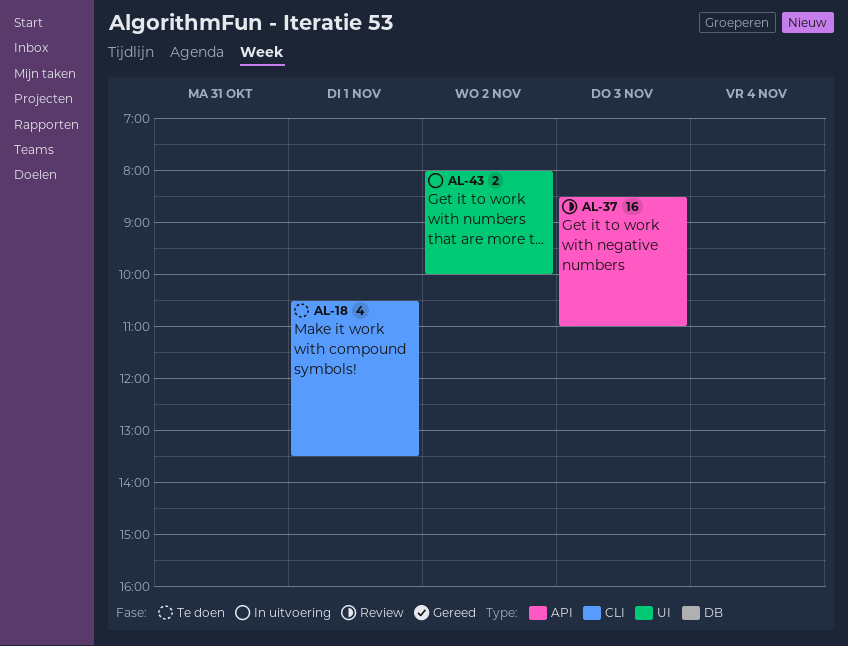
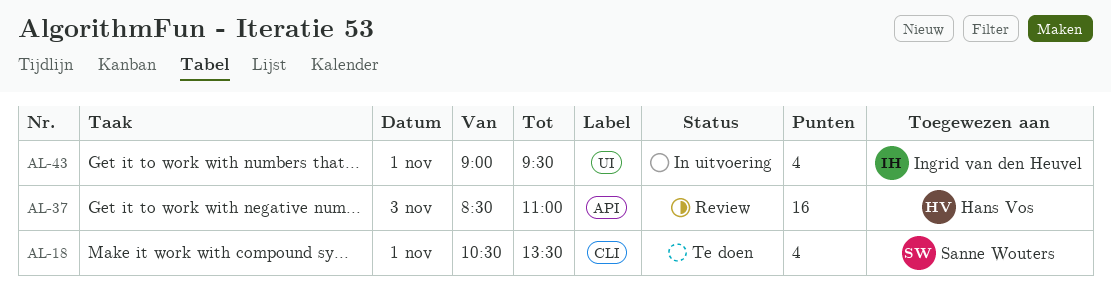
AL-43, estimate: 2 -> 4
AL-43, day: Nov 2 -> Nov 1
AL-43, begins: 08:00 -> 09:00
AL-43, ends: 10:00 -> 09:30

